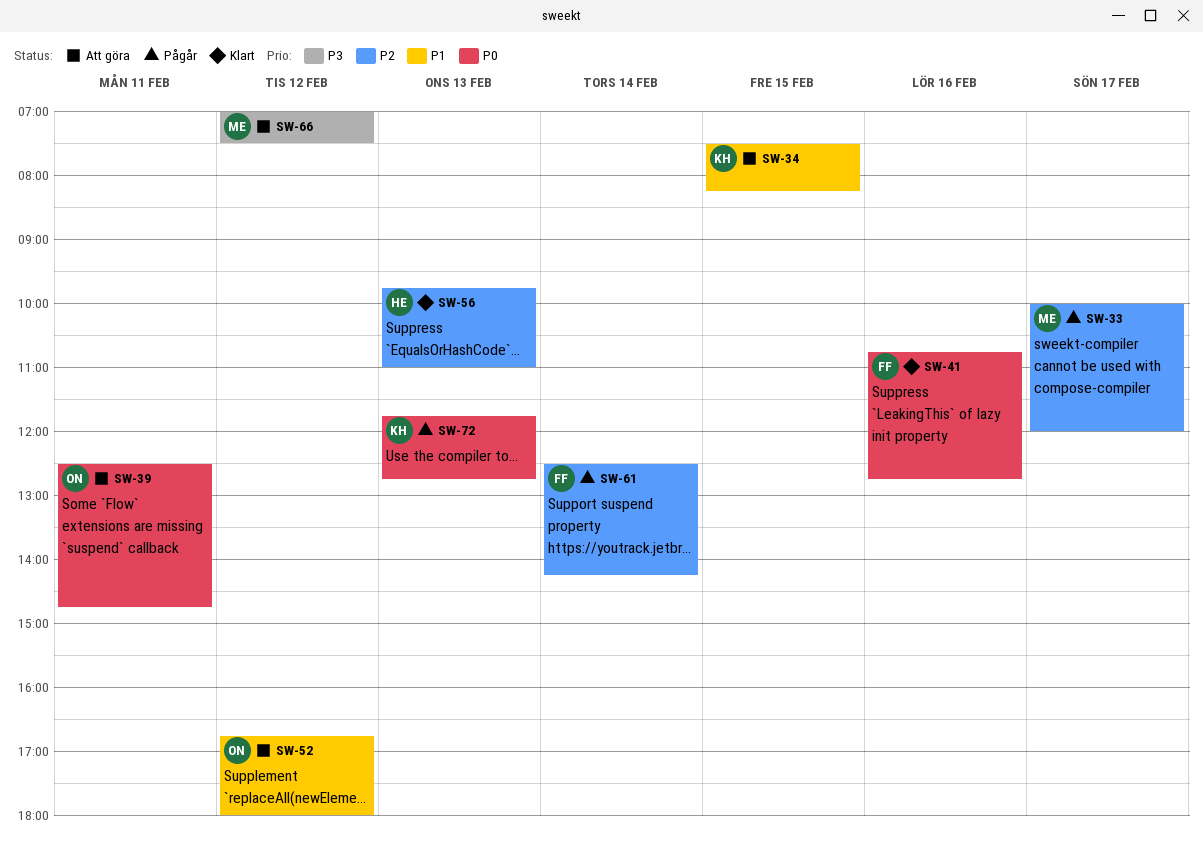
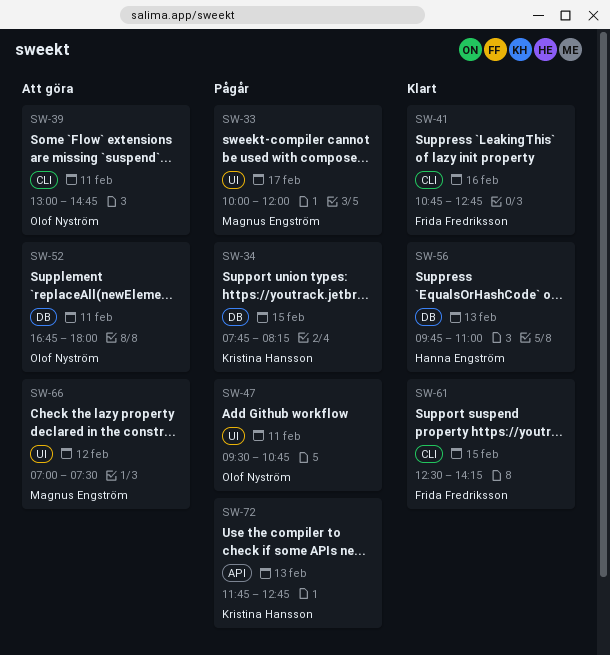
SW-34, status: Att göra -> Pågår
SW-34, begins: 07:30 -> 07:45
SW-39, begins: 12:30 -> 13:00
SW-47: none -> present
SW-52, day: Feb 12 -> Feb 11
SW-61, status: Pågår -> Klart
SW-61, day: Feb 14 -> Feb 15

